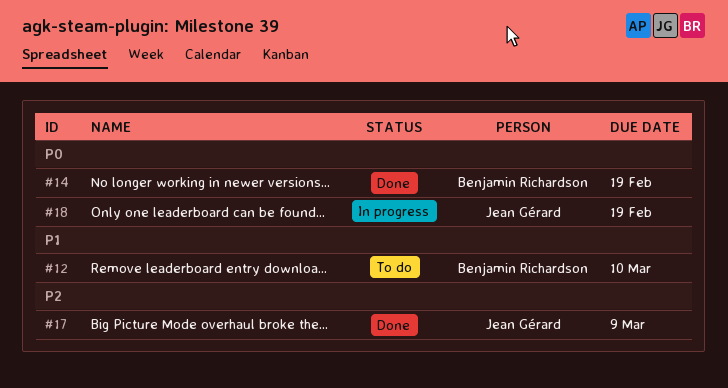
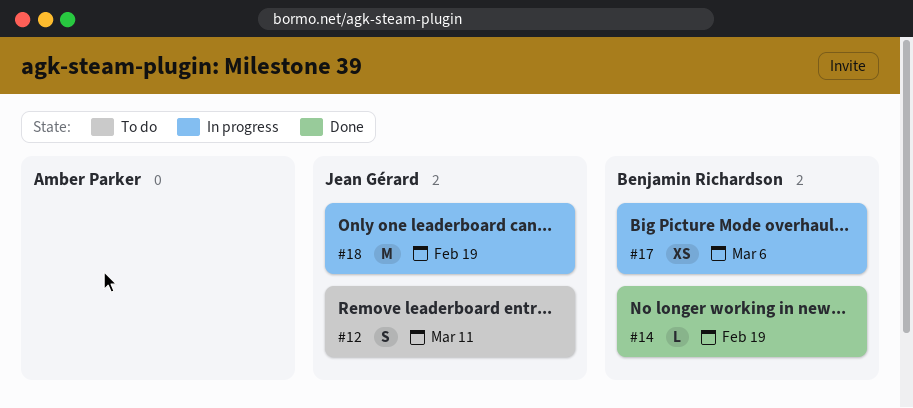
#12, owner: Benjamin Richardson -> Jean Gérard
#12, due: Mar 10 -> Mar 11
#17, status: Done -> In progress
#17, owner: Jean Gérard -> Benjamin Richardson
#17, due: Mar 9 -> Mar 6

